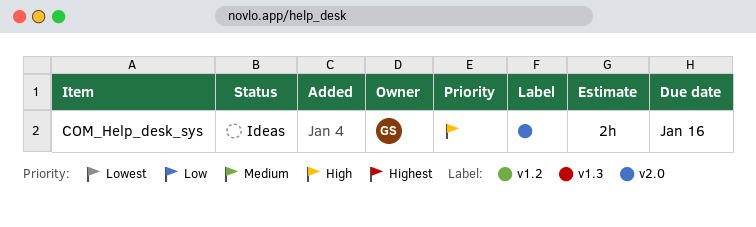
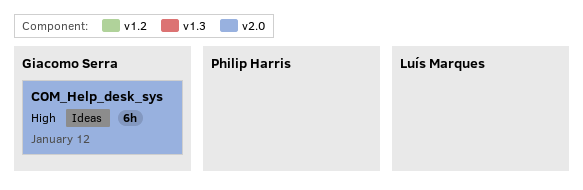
COM_Help_desk_sys, estimate: 2h -> 6h
COM_Help_desk_sys, due: Jan 16 -> Jan 12

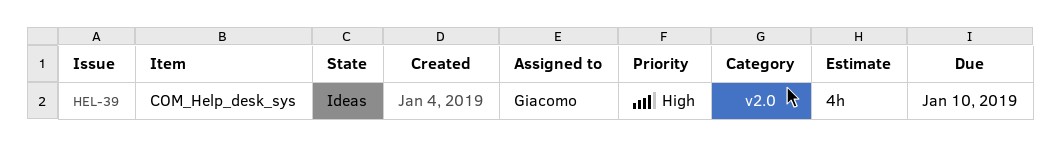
COM_Help_desk_sys, estimate: 6h -> 4h
COM_Help_desk_sys, due: Jan 12 -> Jan 10

